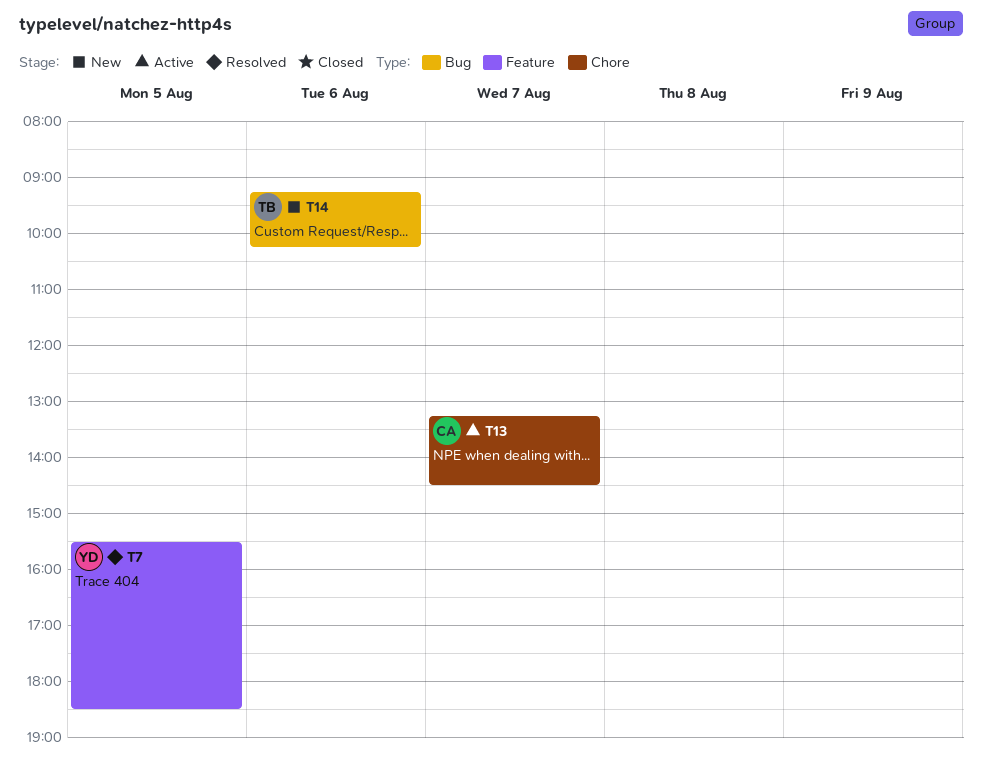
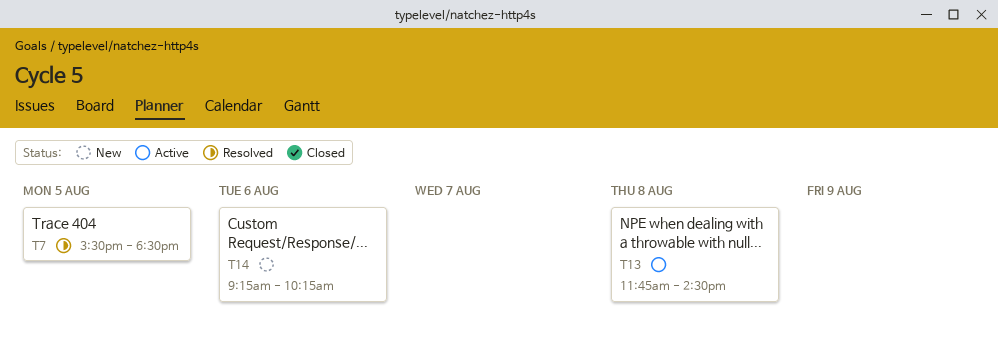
T13, day: Aug 7 -> Aug 8
T13, begins: 13:15 -> 11:45

